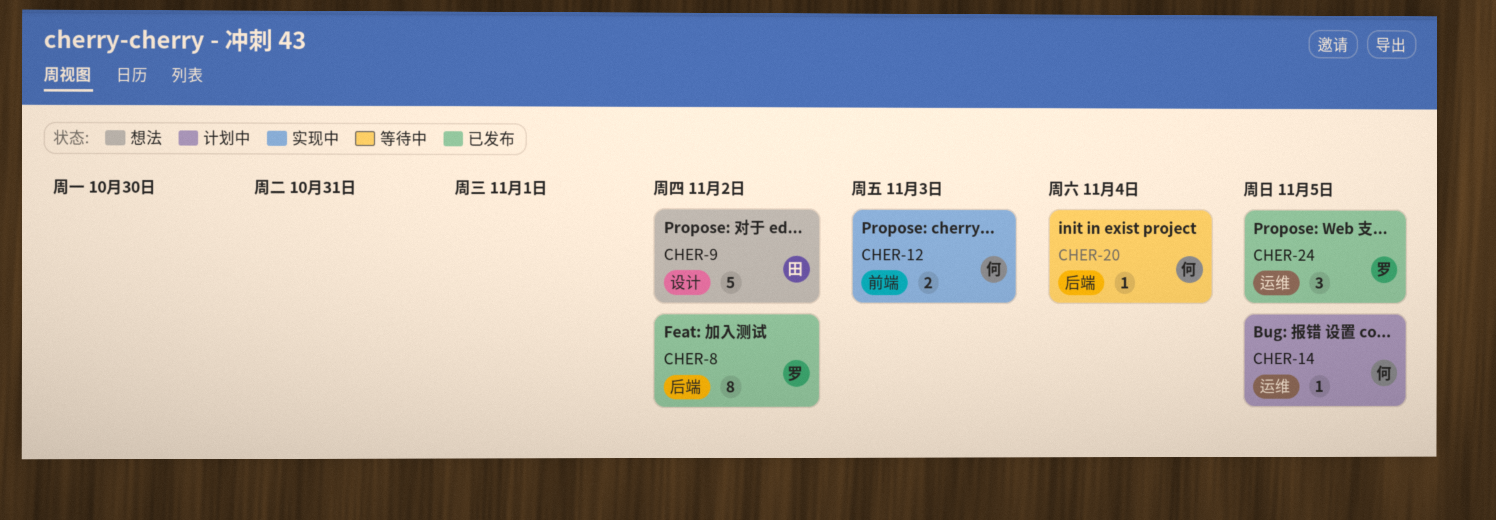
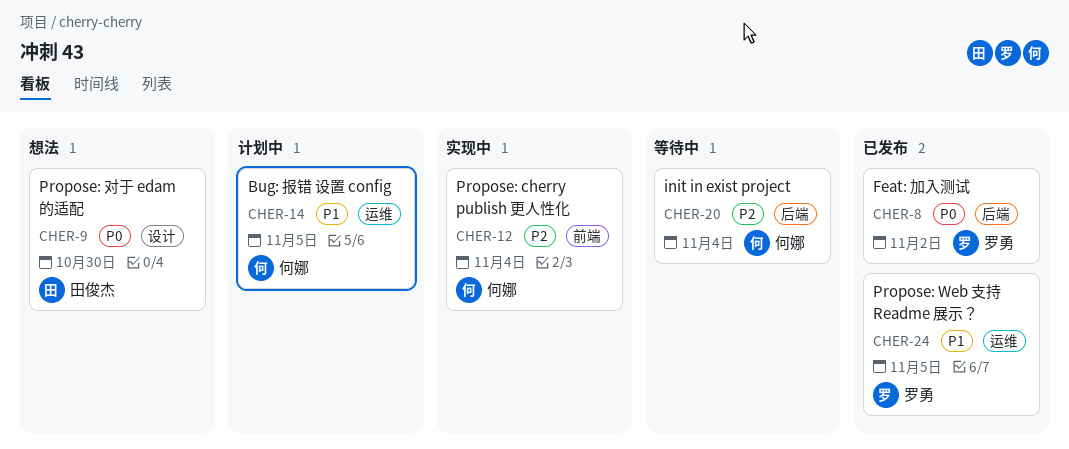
CHER-9, due: Nov 2 -> Oct 30
CHER-12, due: Nov 3 -> Nov 4

